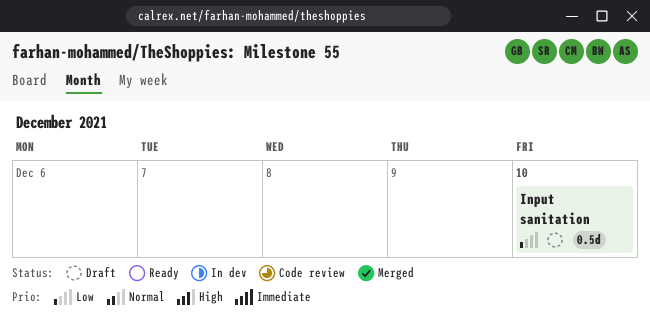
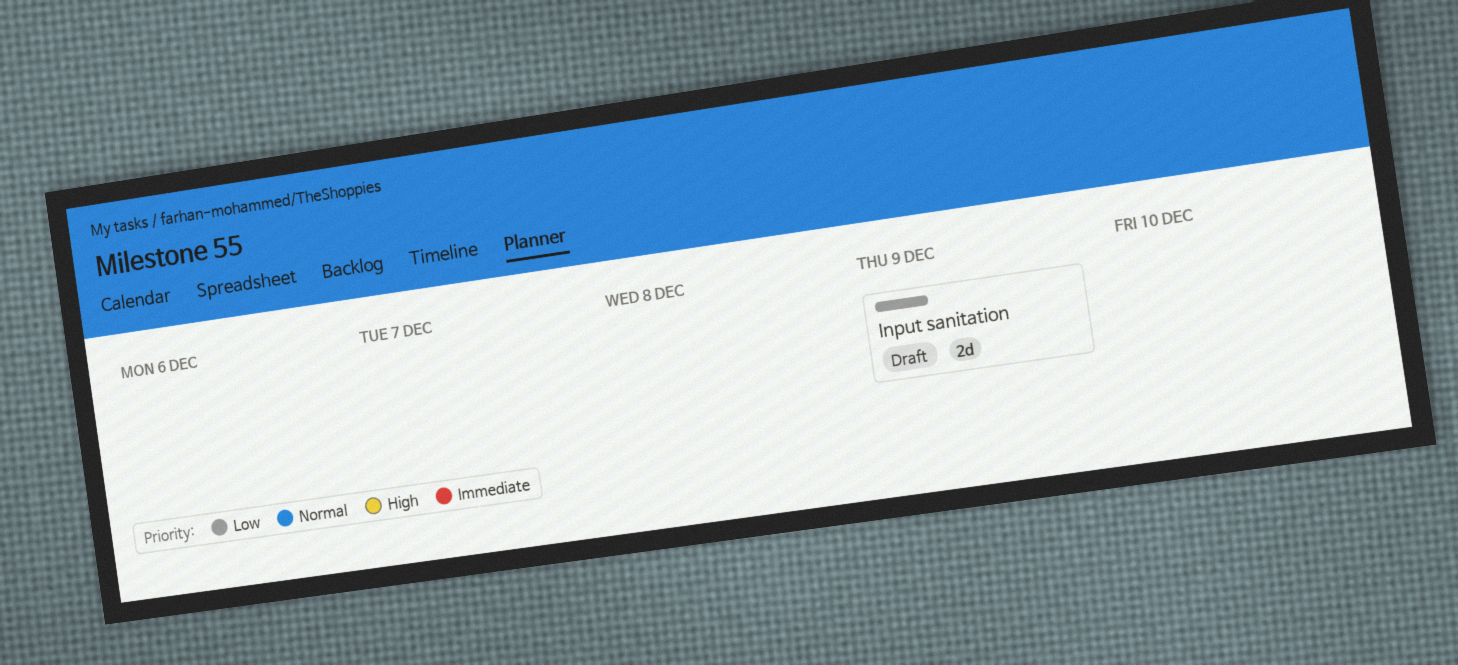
Input sanitation, estimate: 0.5d -> 2d
Input sanitation, due: Dec 10 -> Dec 9

